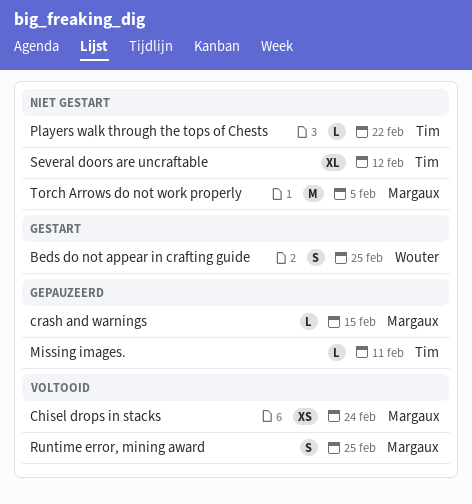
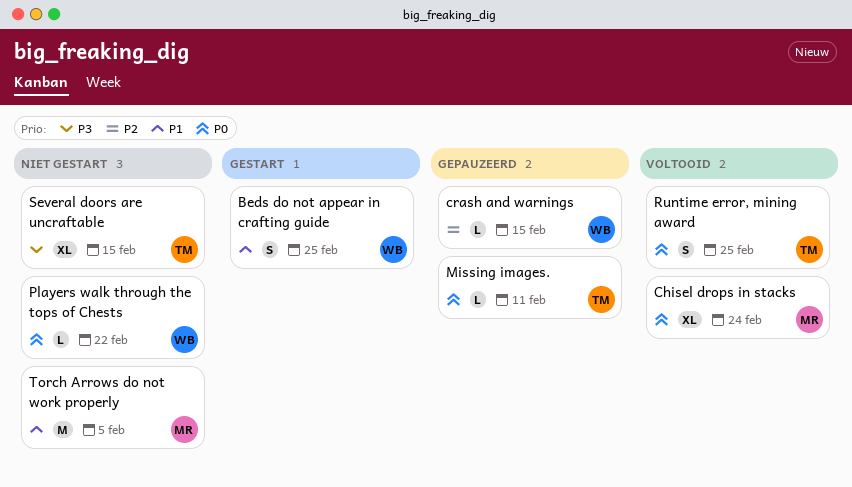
Chisel drops in stacks, estimate: XS -> XL
crash and warnings, owner: Margaux -> Wouter
Players walk through the tops of Chests, owner: Tim -> Wouter
Runtime error, mining award, owner: Margaux -> Tim
Several doors are uncraftable, due: Feb 12 -> Feb 15

